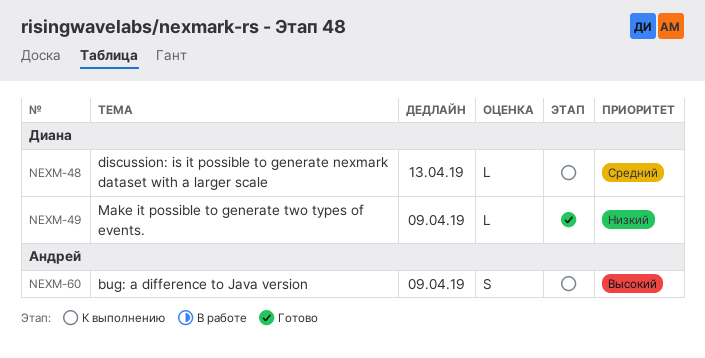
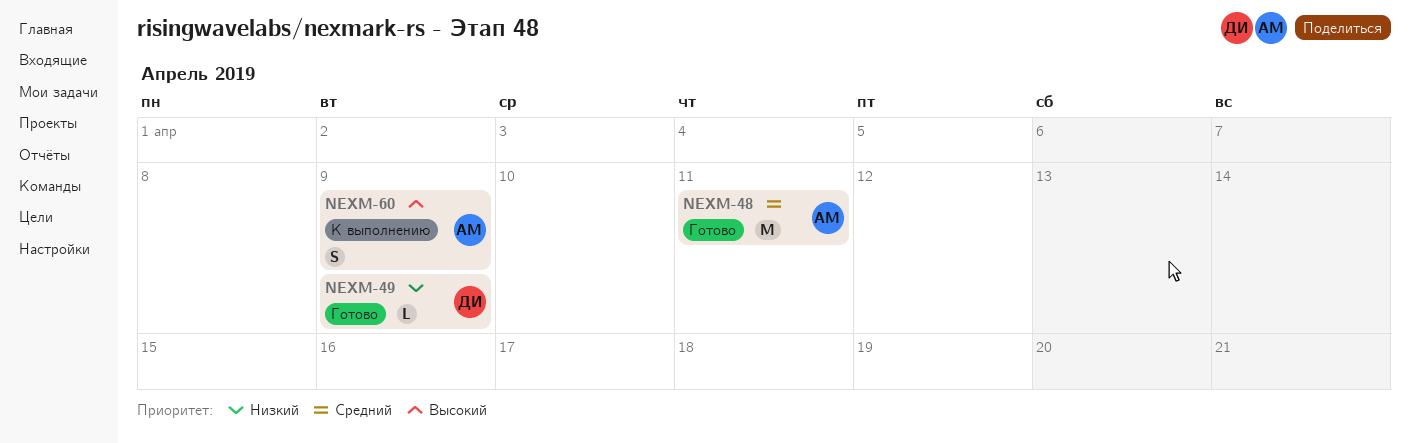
NEXM-48, status: К выполнению -> Готово
NEXM-48, owner: Диана -> Андрей
NEXM-48, estimate: L -> M
NEXM-48, due: Apr 13 -> Apr 11

